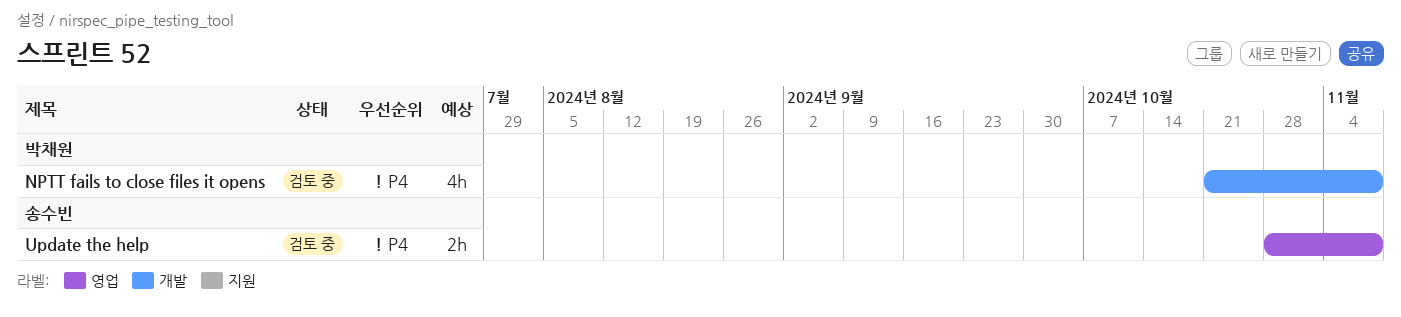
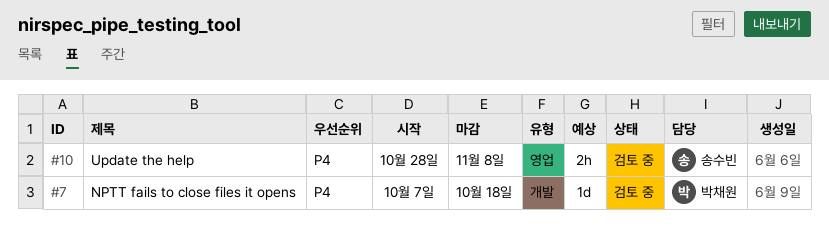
NPTT fails to close files it opens, estimate: 4h -> 1d
NPTT fails to close files it opens, start: Oct 21 -> Oct 7
NPTT fails to close files it opens, due: Nov 8 -> Oct 18

